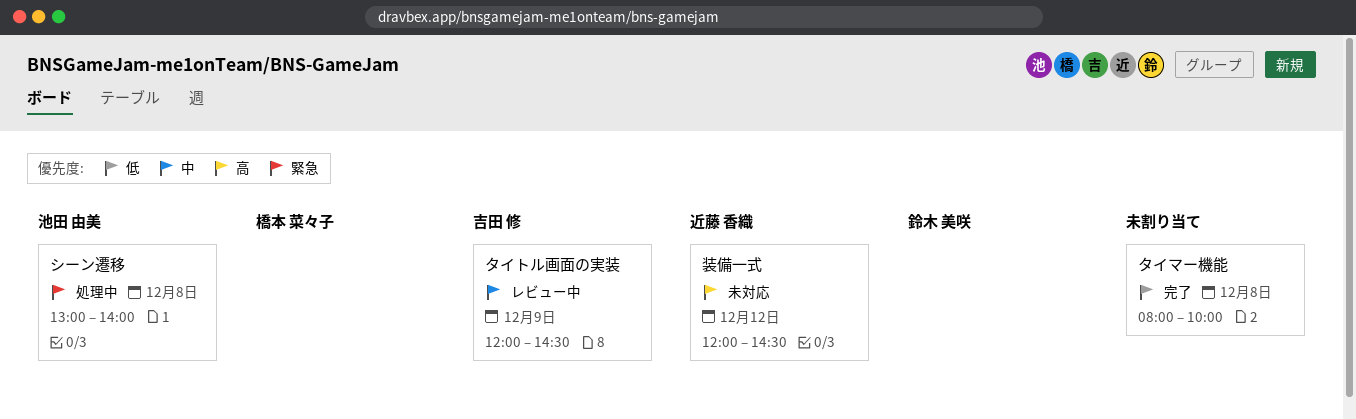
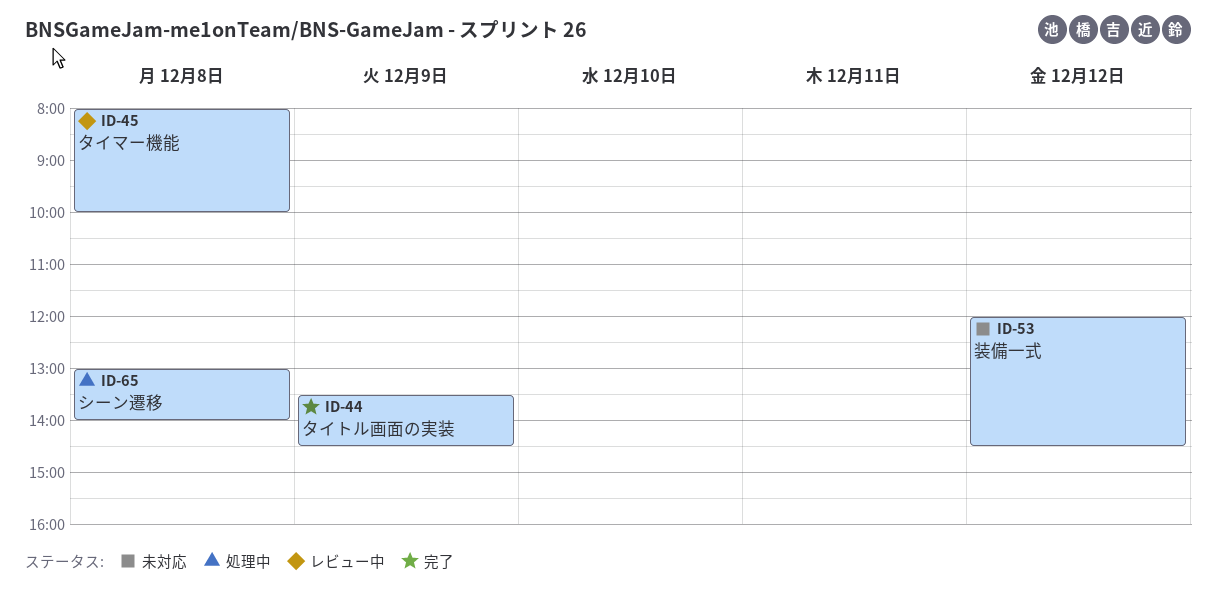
タイトル画面の実装, status: レビュー中 -> 完了
タイトル画面の実装, begins: 12:00 -> 13:30
タイマー機能, status: 完了 -> レビュー中

